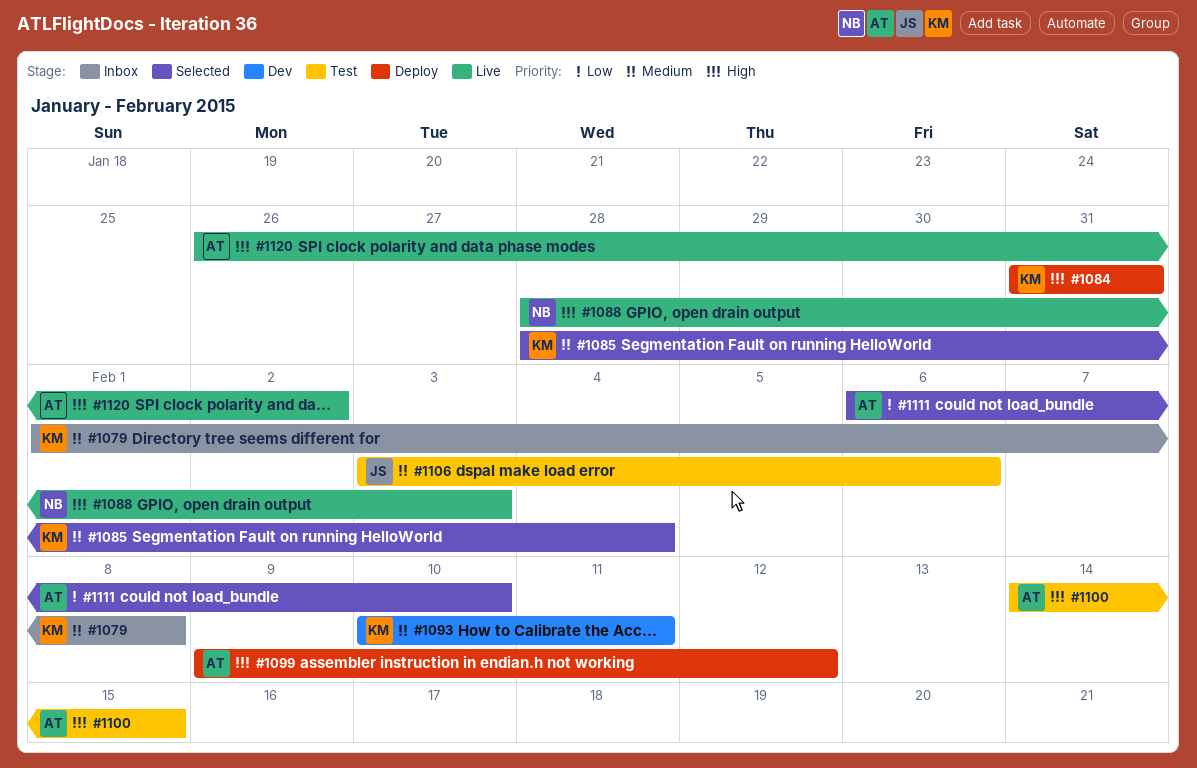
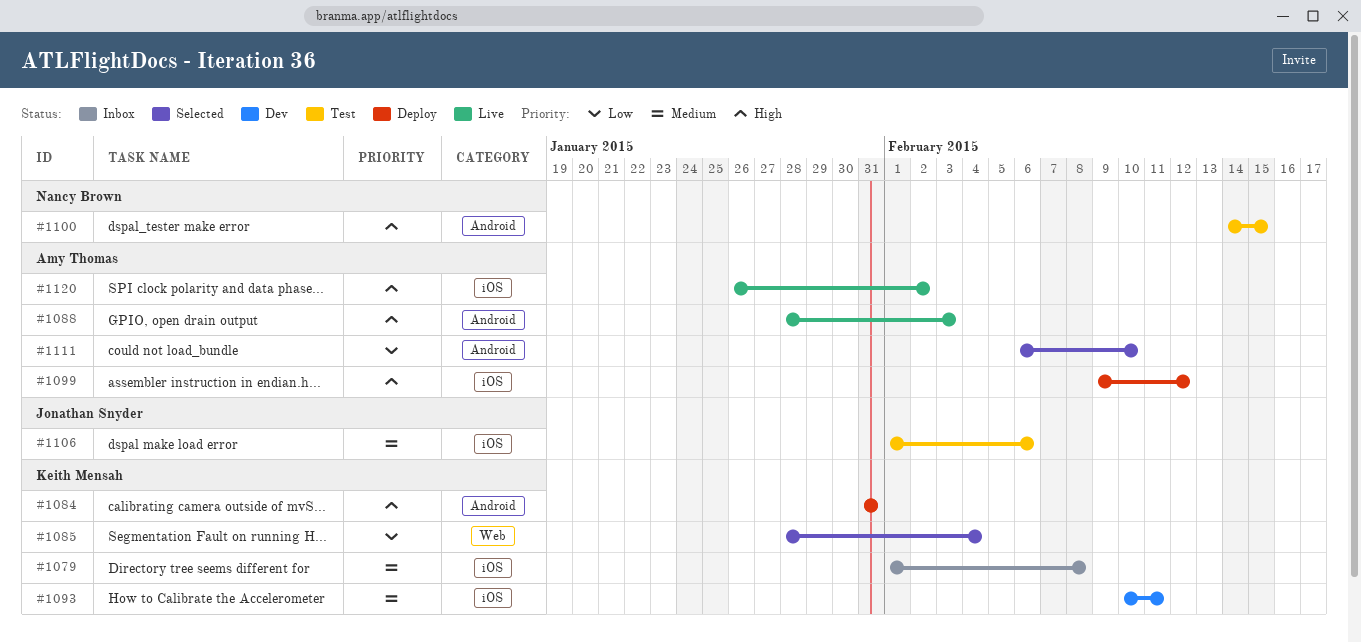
#1085, priority: Medium -> Low
#1088, owner: Nancy Brown -> Amy Thomas
#1100, owner: Amy Thomas -> Nancy Brown
#1106, start: Feb 3 -> Feb 1

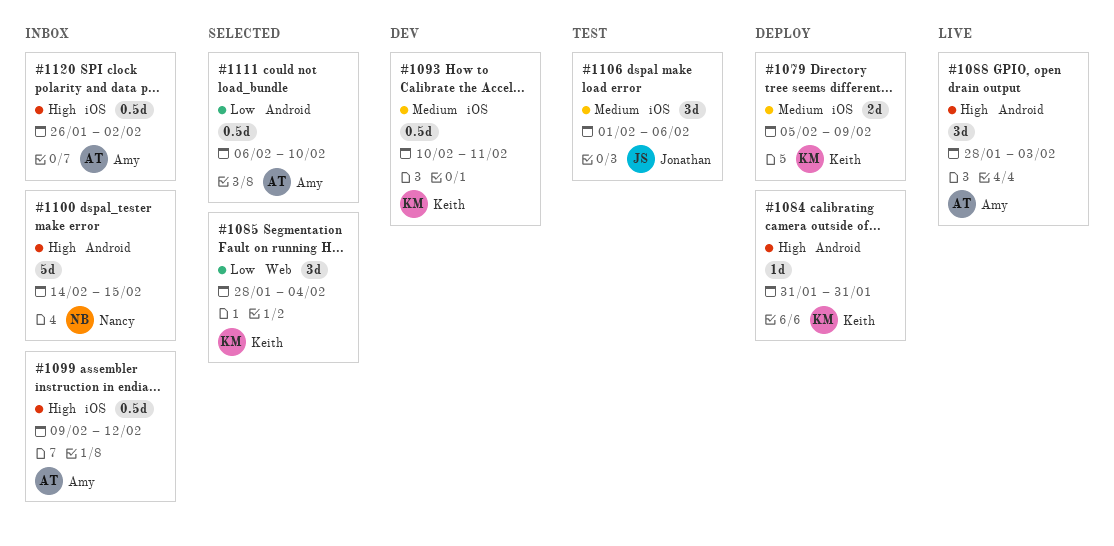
#1079, status: Inbox -> Deploy
#1079, start: Feb 1 -> Feb 5
#1079, due: Feb 8 -> Feb 9
#1099, status: Deploy -> Inbox
#1100, status: Test -> Inbox
#1120, status: Live -> Inbox

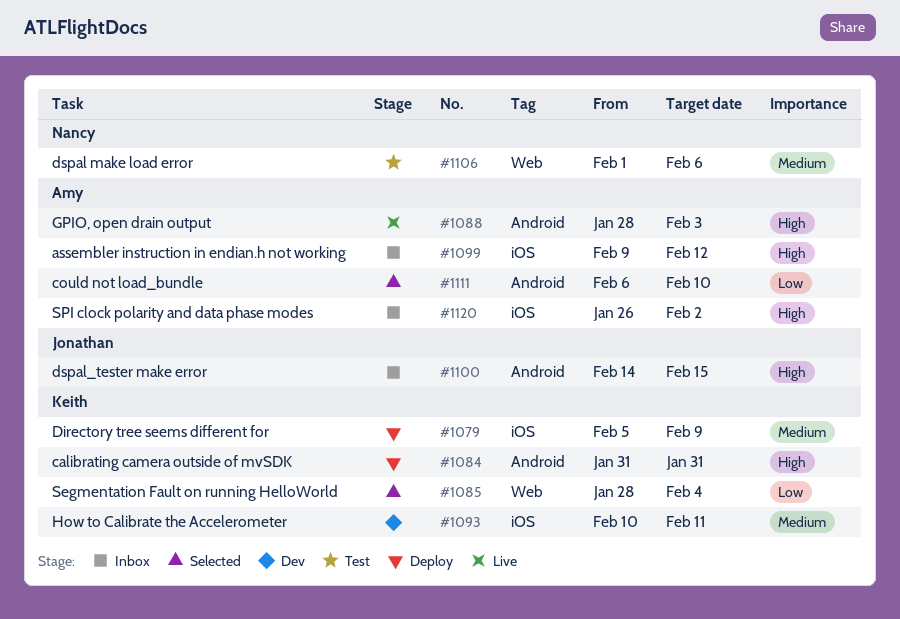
#1100, owner: Nancy -> Jonathan
#1106, owner: Jonathan -> Nancy
#1106, label: iOS -> Web

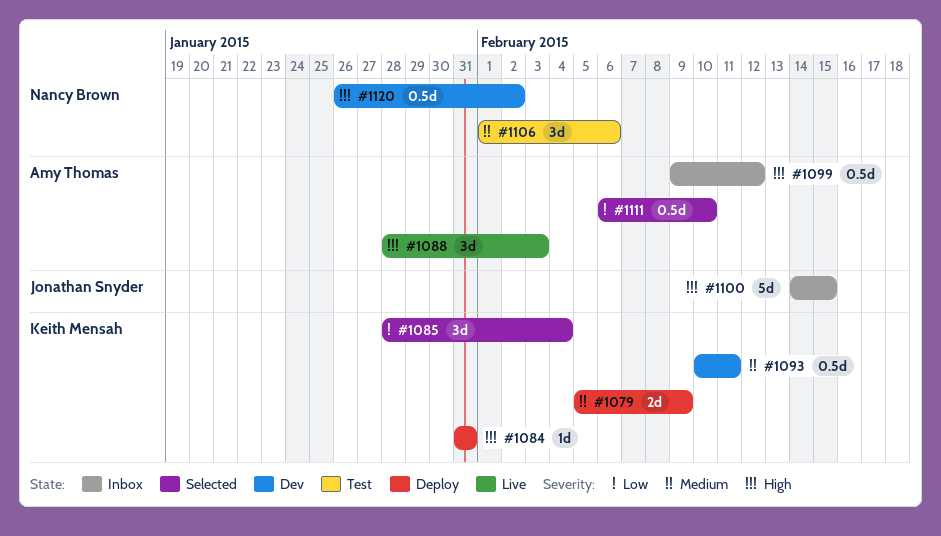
#1120, status: Inbox -> Dev
#1120, owner: Amy Thomas -> Nancy Brown

